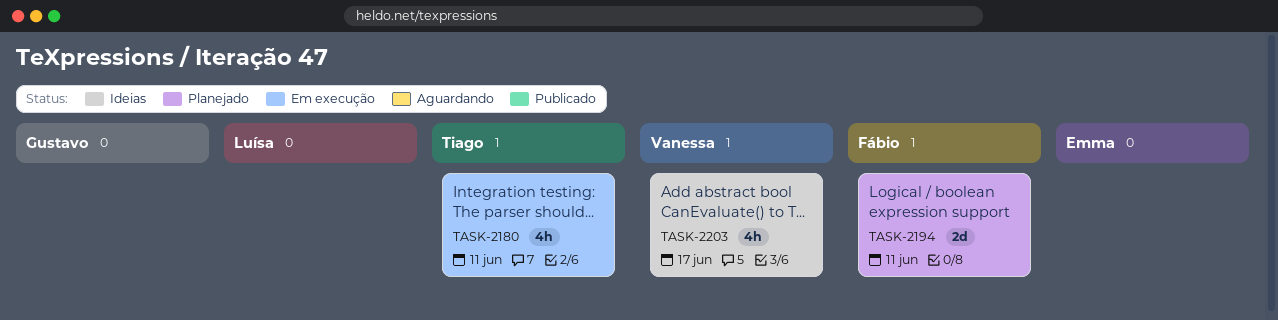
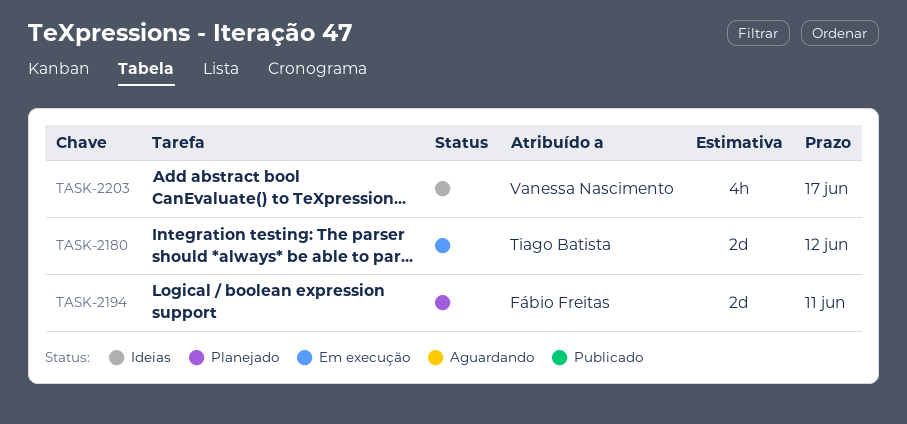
TASK-2180, estimate: 4h -> 2d
TASK-2180, due: Jun 11 -> Jun 12

